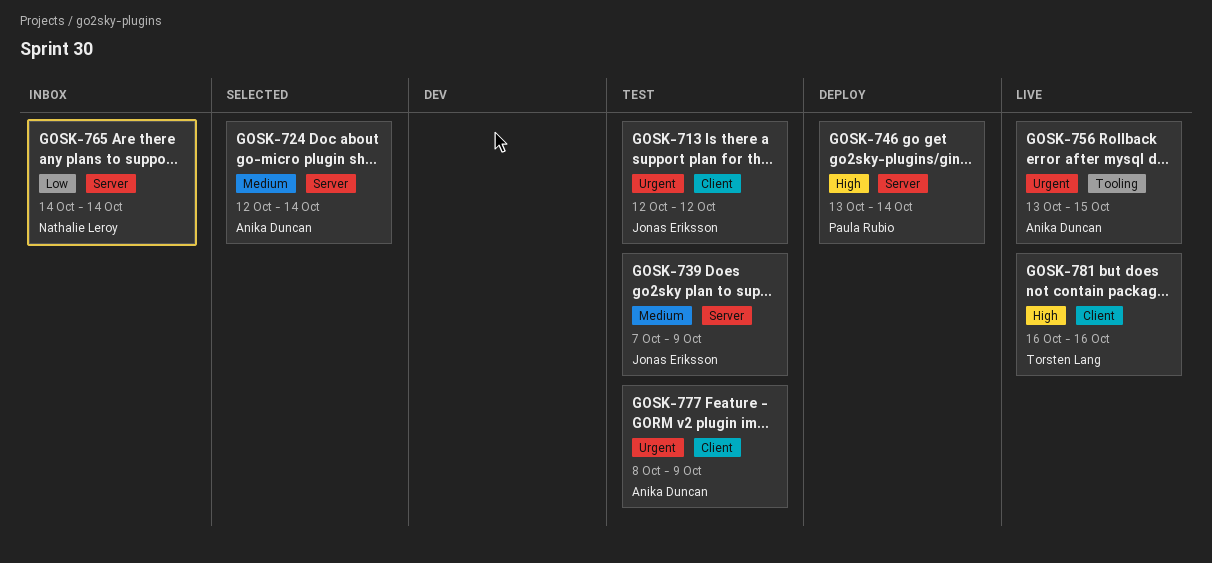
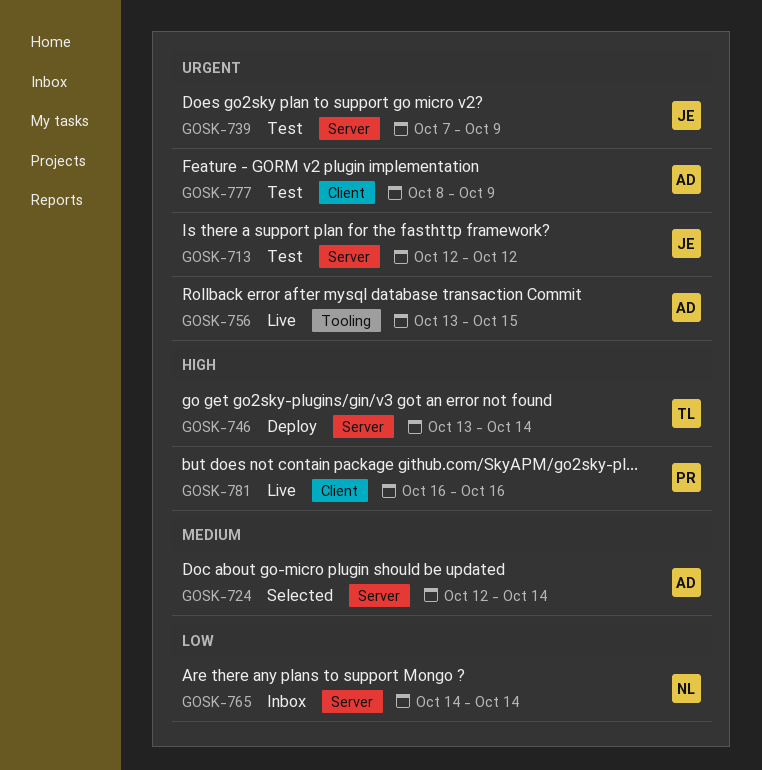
GOSK-713, label: Client -> Server
GOSK-739, priority: Medium -> Urgent
GOSK-746, owner: Paula Rubio -> Torsten Lang
GOSK-781, owner: Torsten Lang -> Paula Rubio

